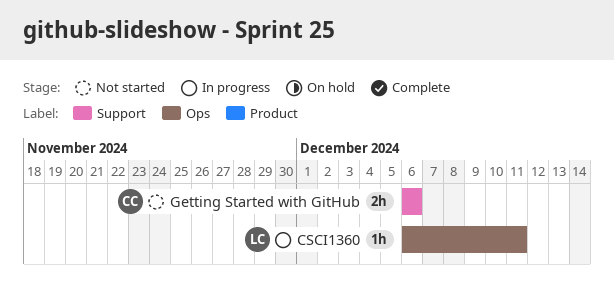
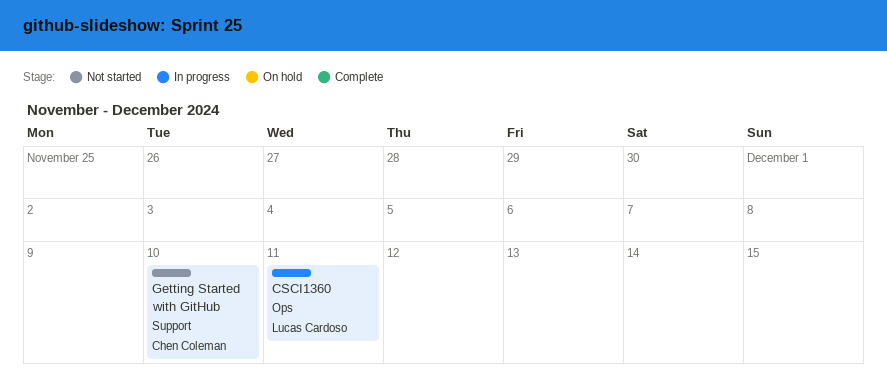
Getting Started with GitHub, due: Dec 6 -> Dec 10

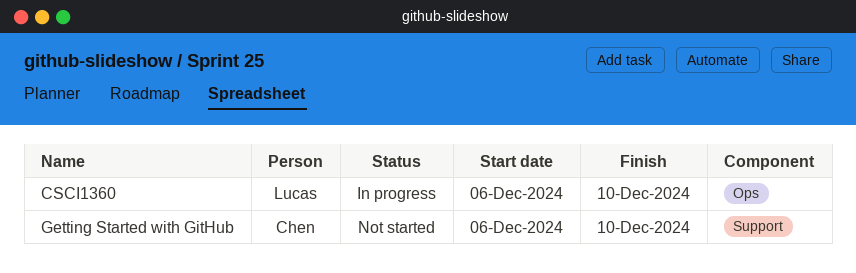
CSCI1360, due: Dec 11 -> Dec 10

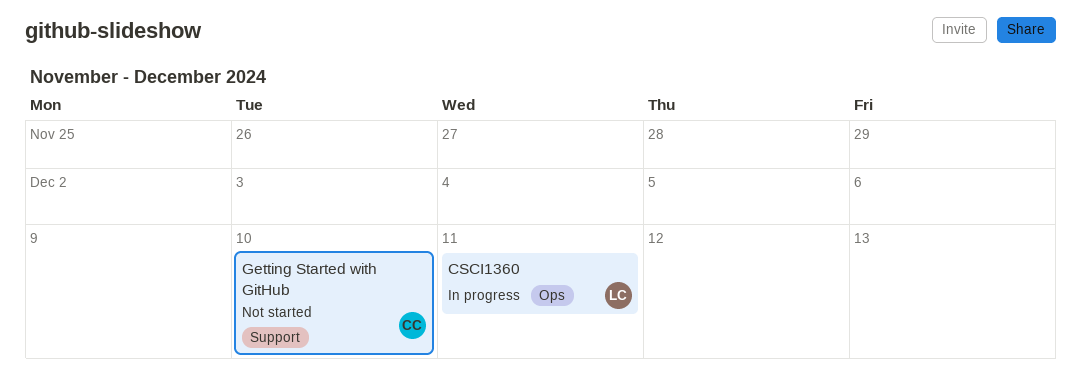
CSCI1360, due: Dec 10 -> Dec 11

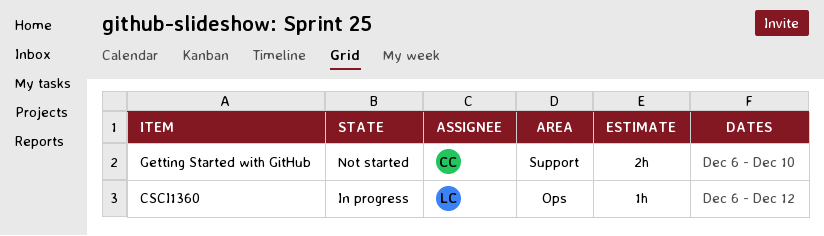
CSCI1360, due: Dec 11 -> Dec 12

